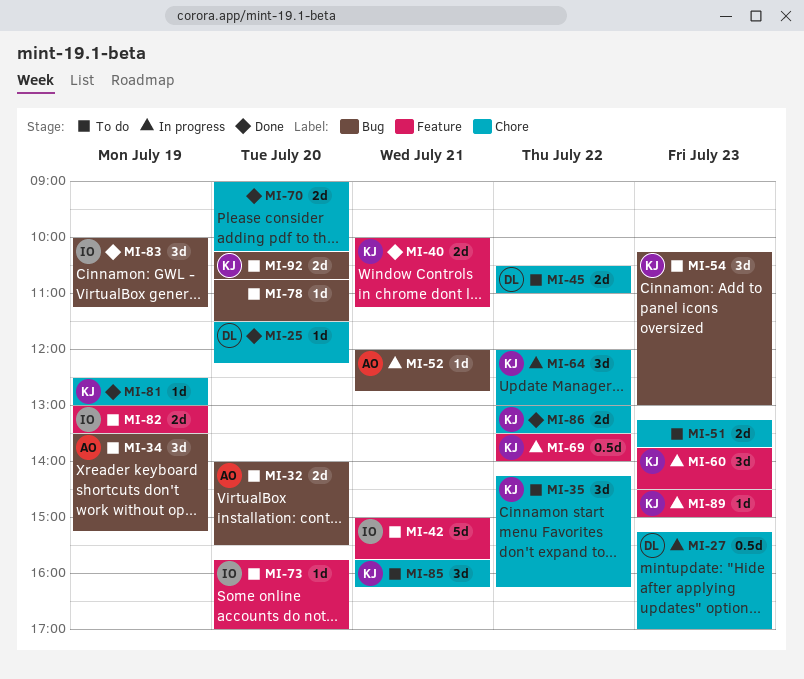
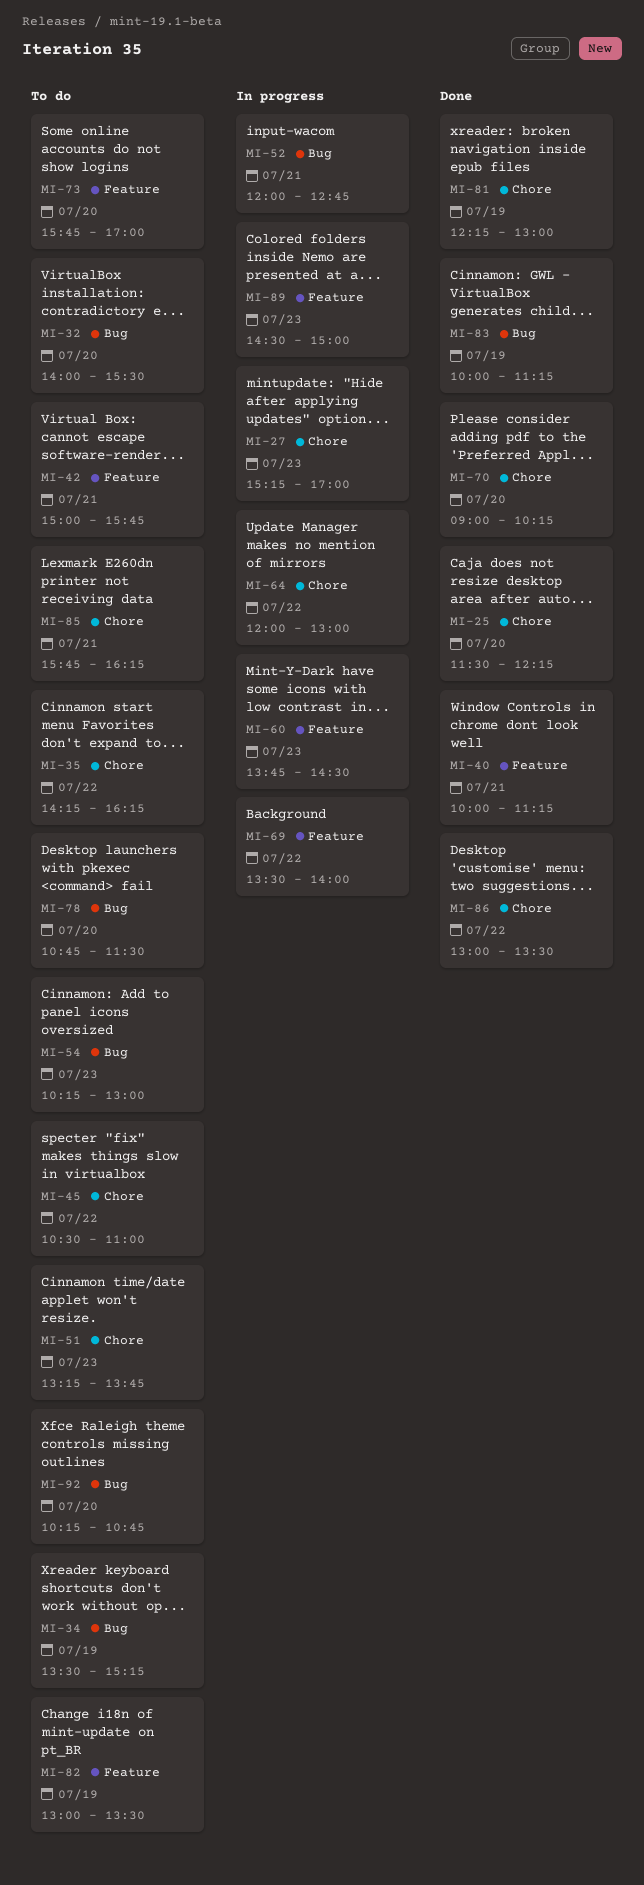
MI-81, begins: 12:30 -> 12:15

